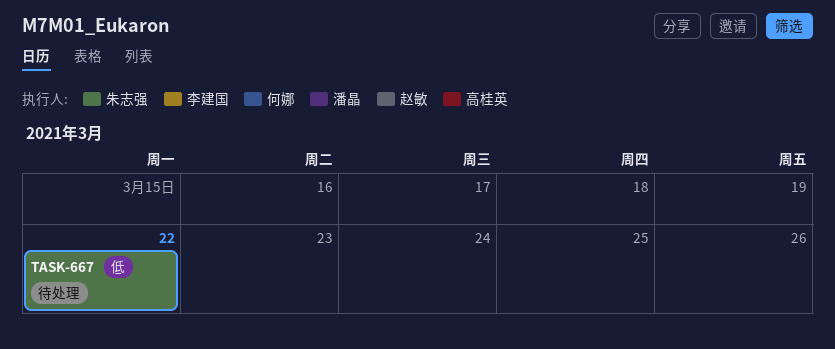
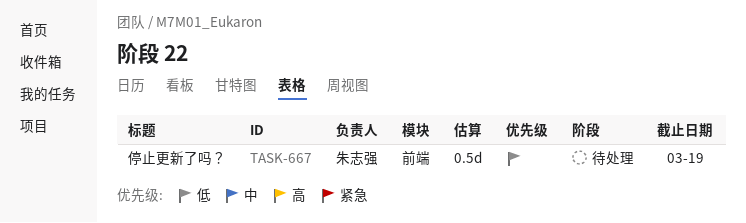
TASK-667, due: Mar 22 -> Mar 19

